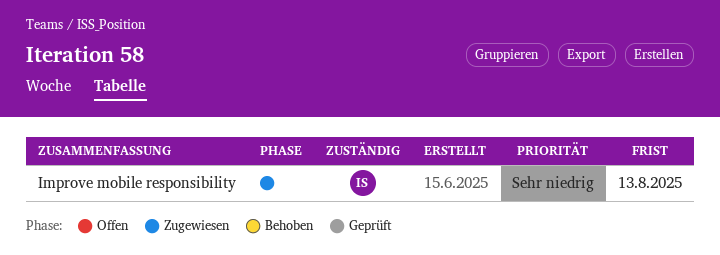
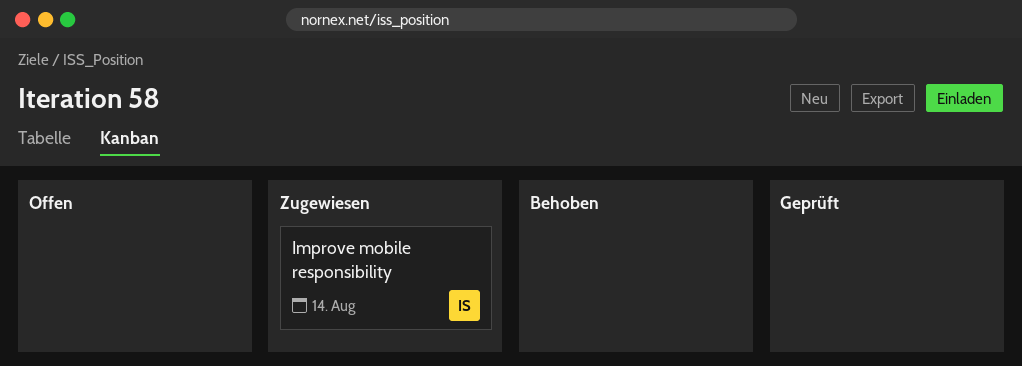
Improve mobile responsibility, due: Aug 13 -> Aug 14

